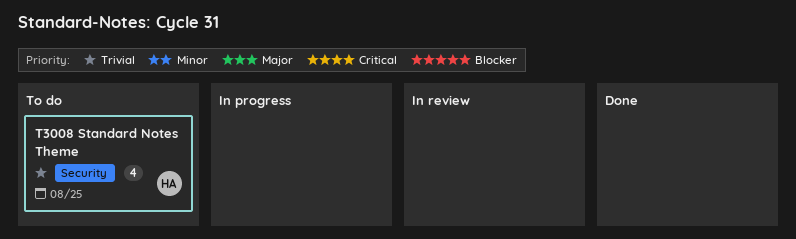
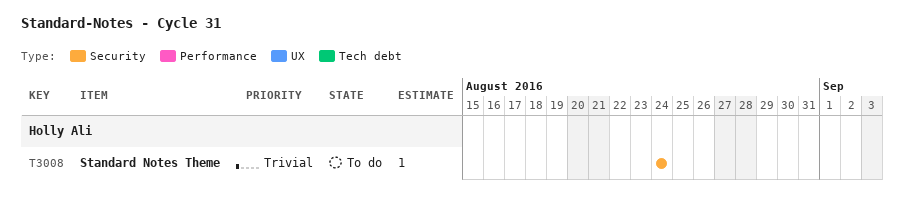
T3008, estimate: 4 -> 1
T3008, due: Aug 25 -> Aug 24

